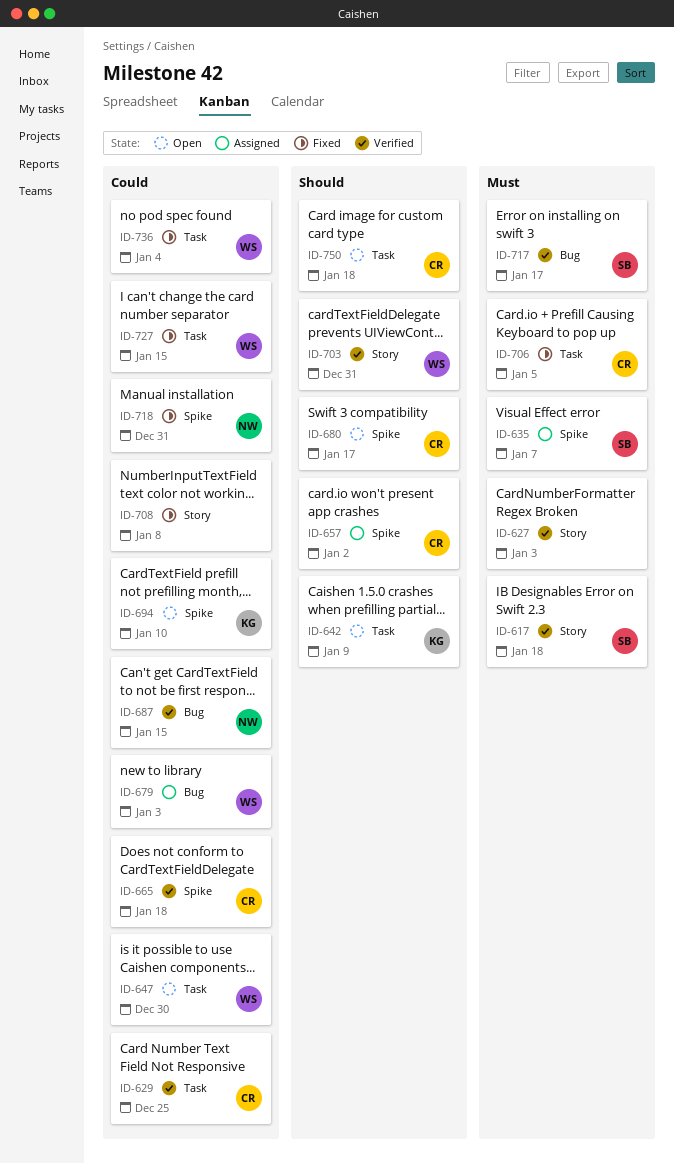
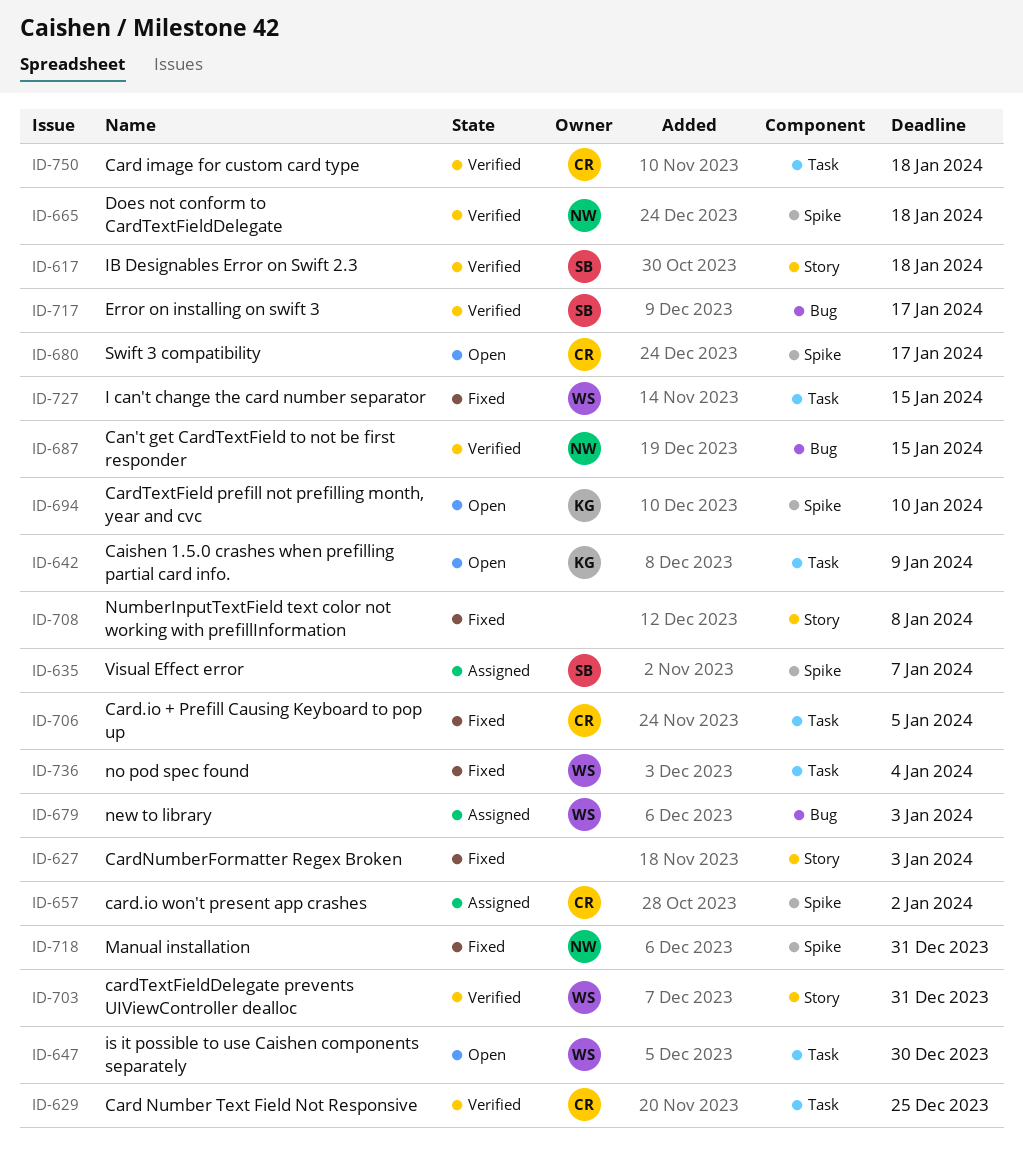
ID-627, status: Verified -> Fixed
ID-665, owner: CR -> NW
ID-750, status: Open -> Verified

